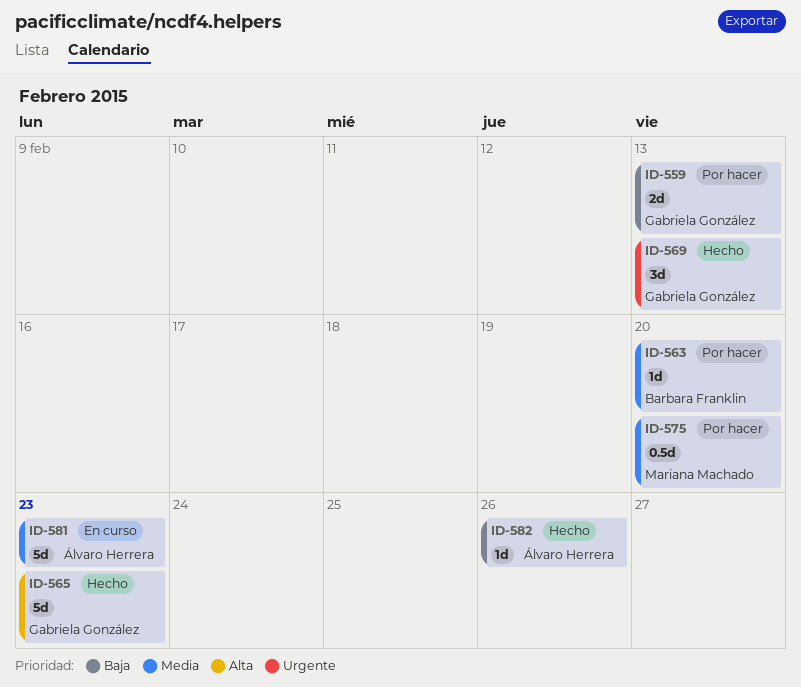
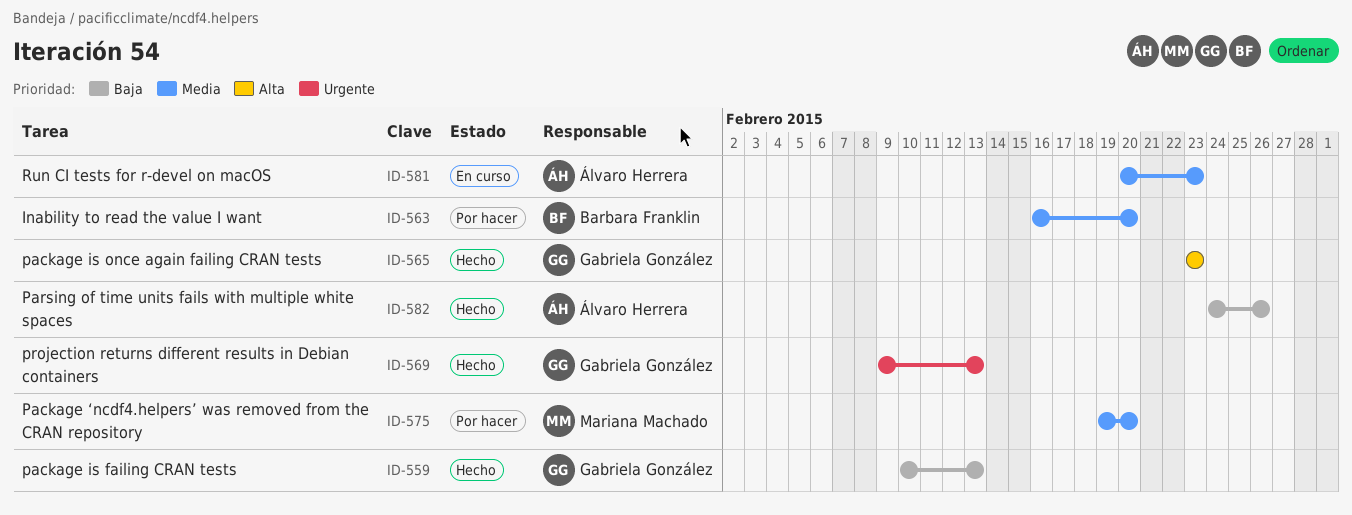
ID-559, status: Por hacer -> Hecho

